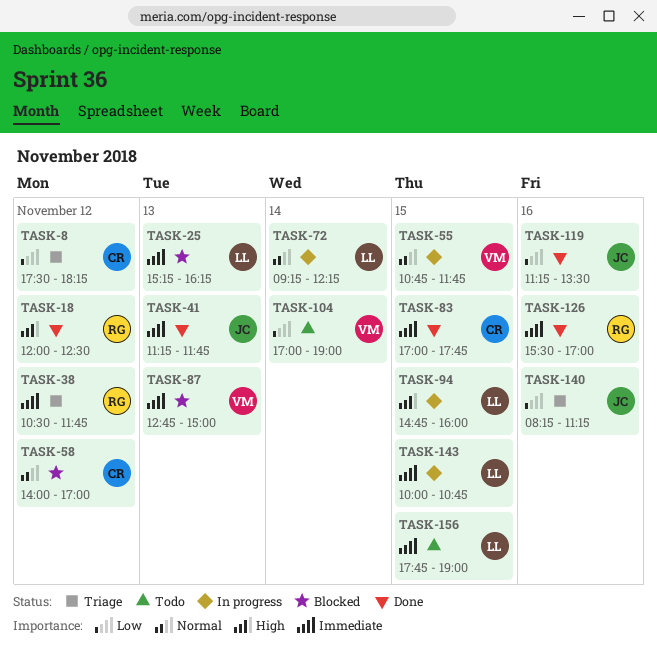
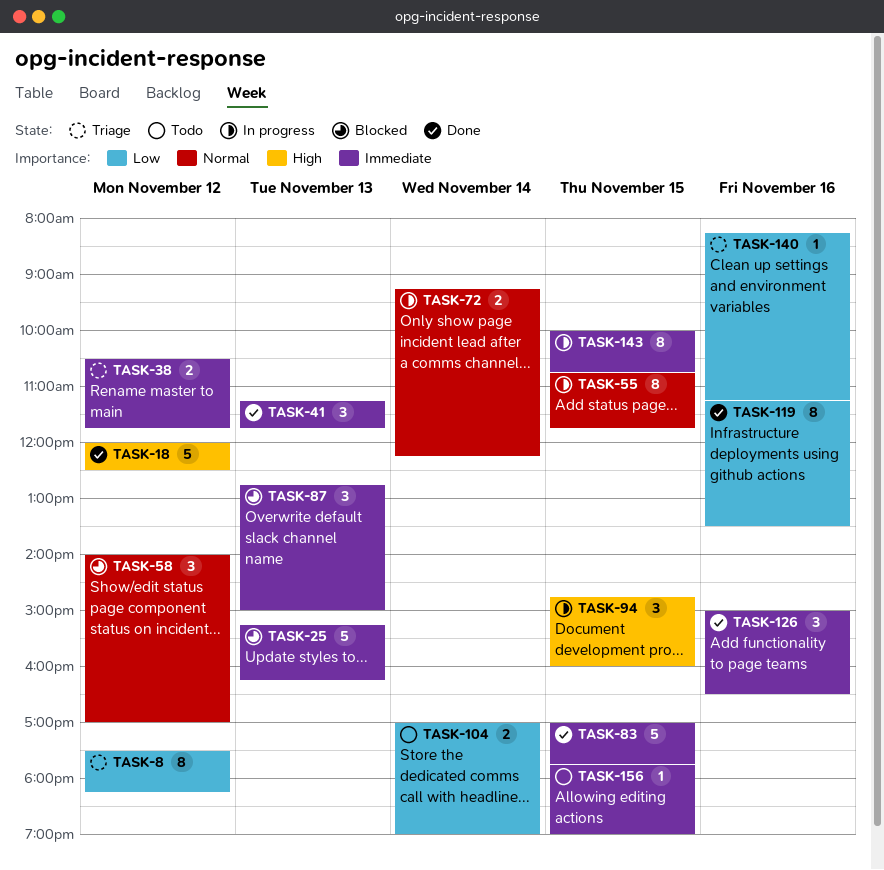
TASK-126, begins: 15:30 -> 15:00
TASK-126, ends: 17:00 -> 16:30

